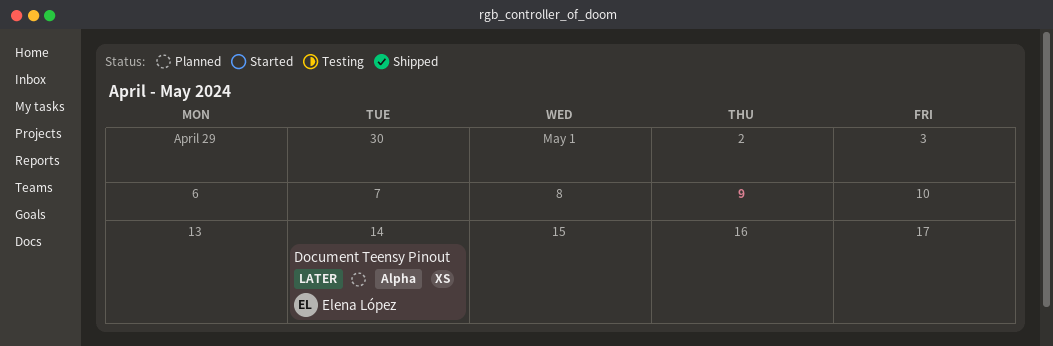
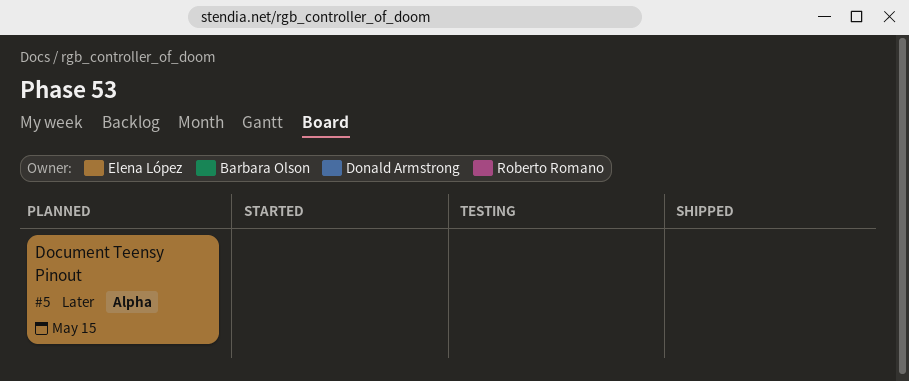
Document Teensy Pinout, due: May 14 -> May 15

